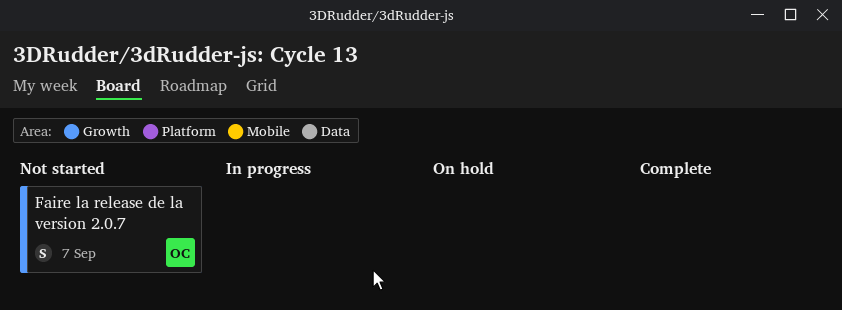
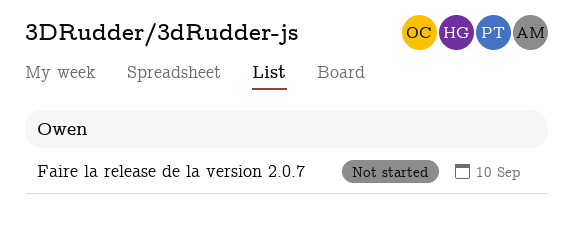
Faire la release de la version 2.0.7, due: Sep 7 -> Sep 10

